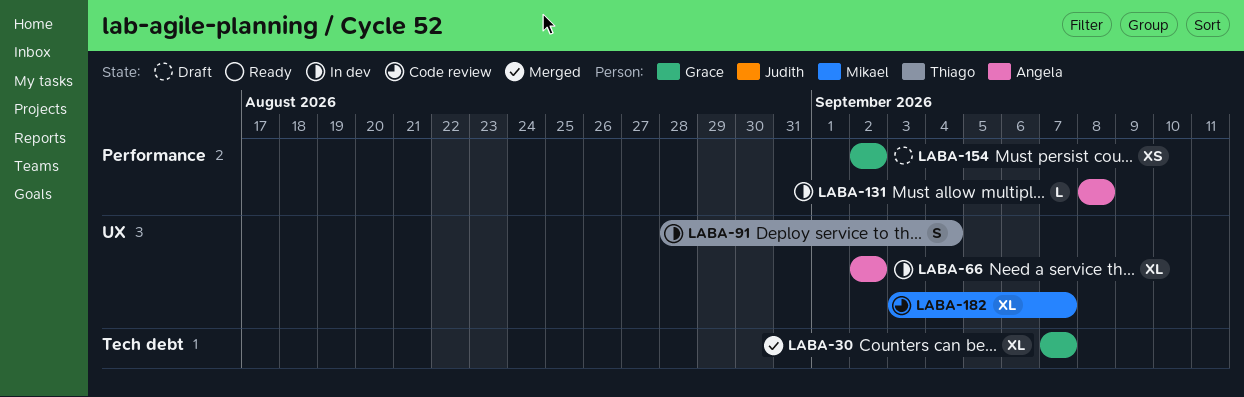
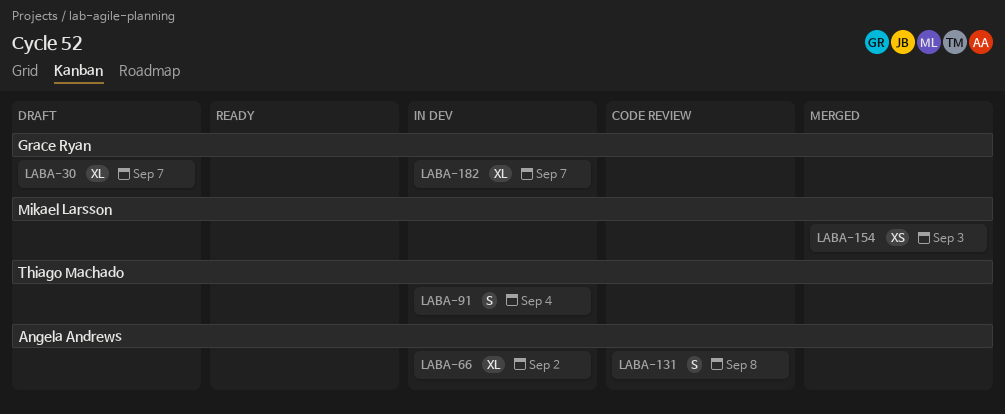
LABA-30, status: Merged -> Draft
LABA-131, status: In dev -> Code review
LABA-131, estimate: L -> S
LABA-154, status: Draft -> Merged
LABA-154, owner: Grace Ryan -> Mikael Larsson
LABA-154, due: Sep 2 -> Sep 3
LABA-182, status: Code review -> In dev
LABA-182, owner: Mikael Larsson -> Grace Ryan

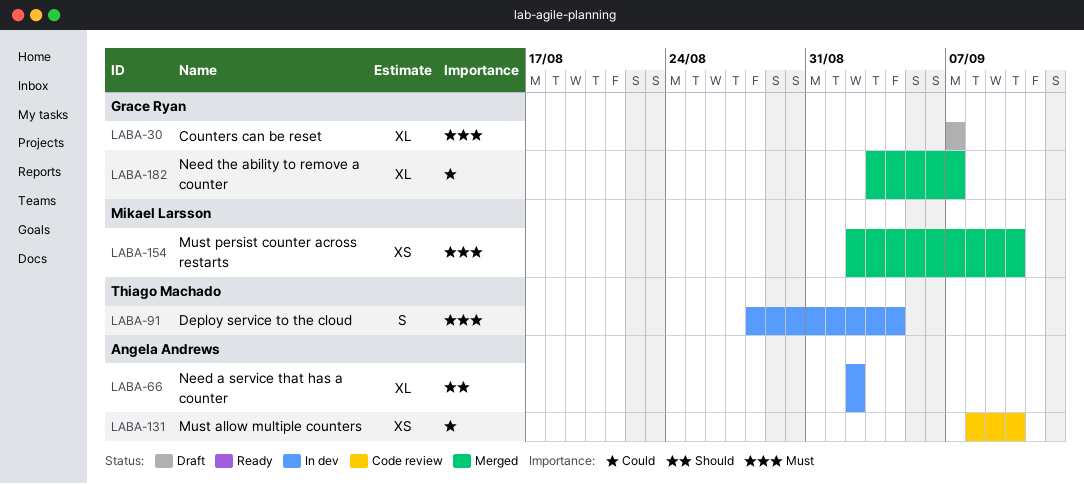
LABA-131, estimate: S -> XS
LABA-131, due: Sep 8 -> Sep 10
LABA-154, due: Sep 3 -> Sep 10
LABA-182, status: In dev -> Merged

